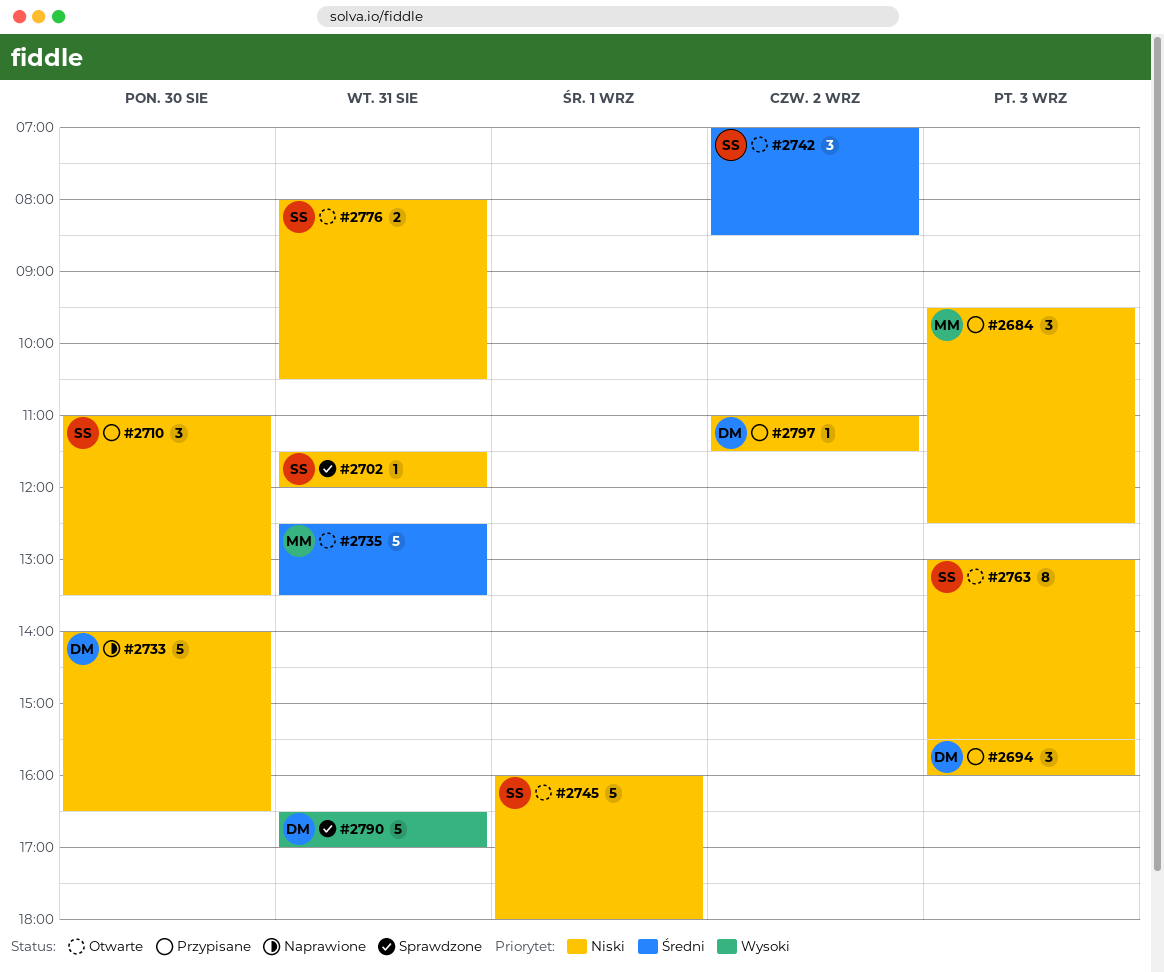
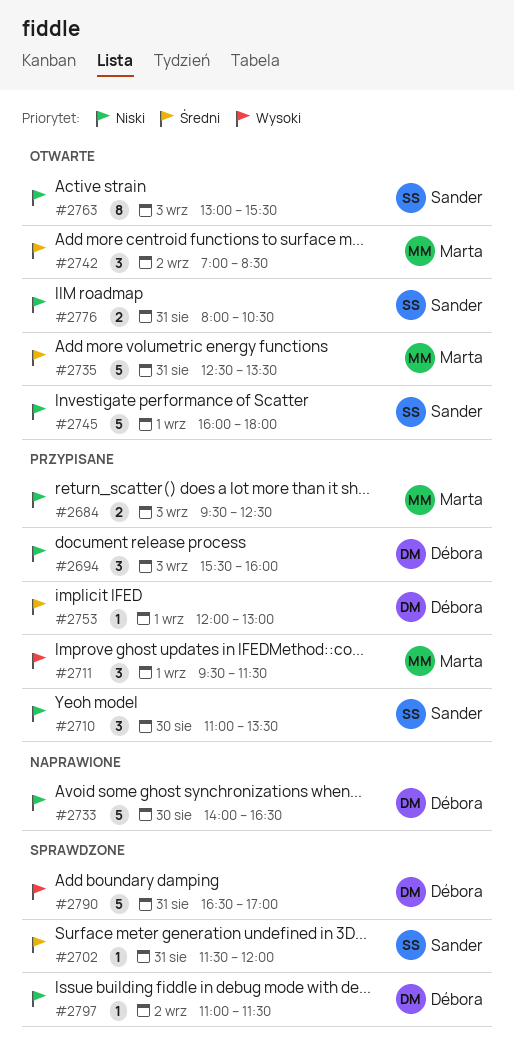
#2684, estimate: 3 -> 2
#2702, priority: Niski -> Średni
#2711: none -> present
#2742, owner: Sander -> Marta
#2753: none -> present
#2797, status: Przypisane -> Sprawdzone

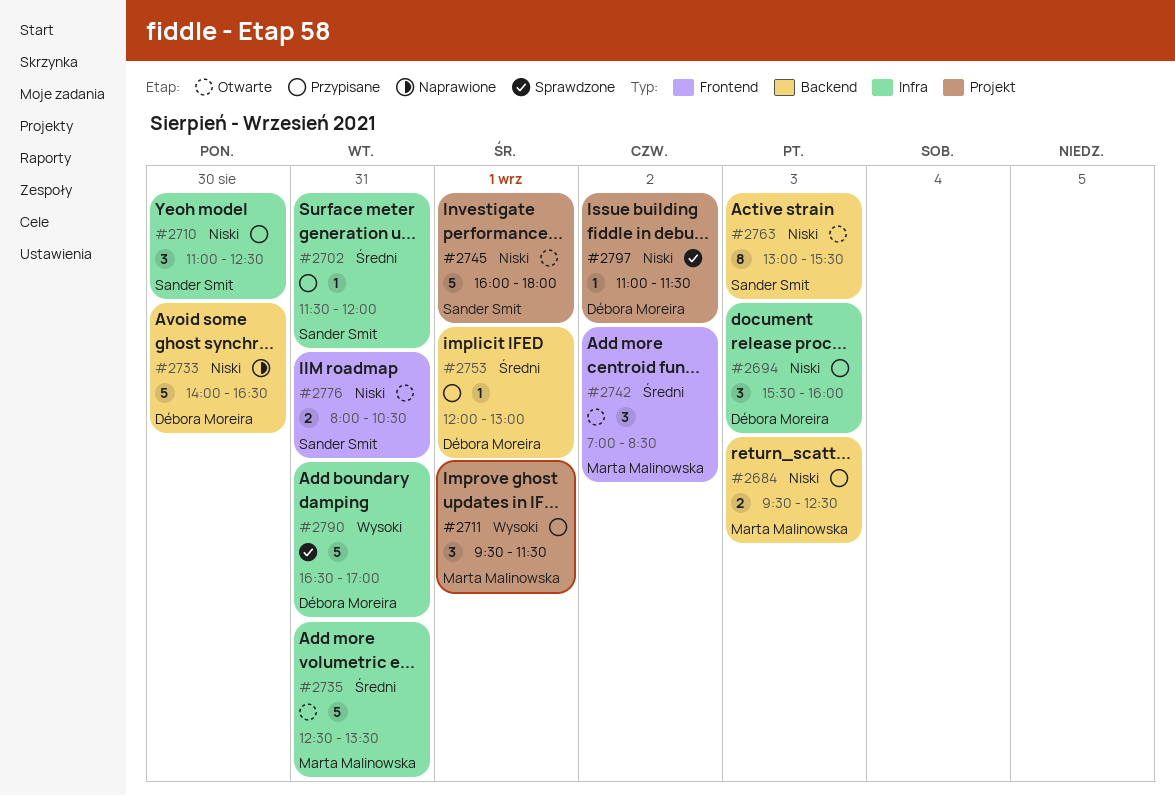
#2702, status: Sprawdzone -> Przypisane
#2710, ends: 13:30 -> 12:30

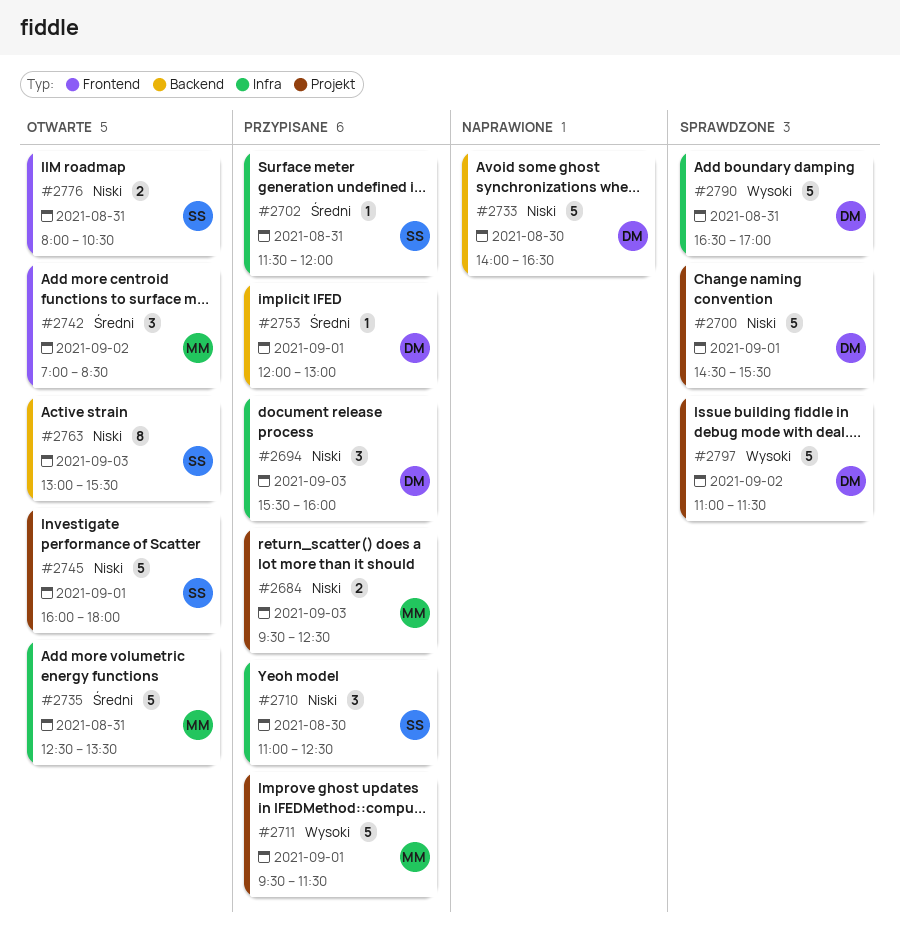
#2684, label: Backend -> Projekt
#2700: none -> present
#2711, estimate: 3 -> 5
#2797, priority: Niski -> Wysoki
#2797, estimate: 1 -> 5

